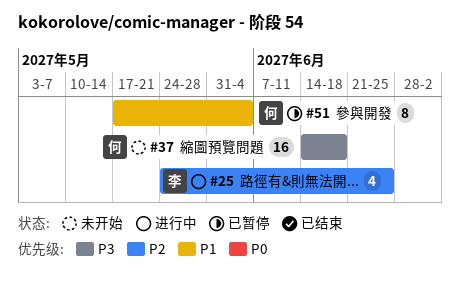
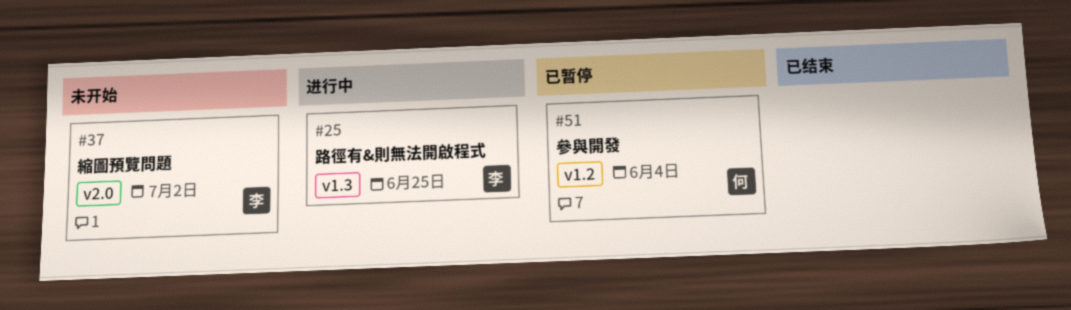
#37, owner: 何 -> 李
#37, due: Jun 18 -> Jul 2

